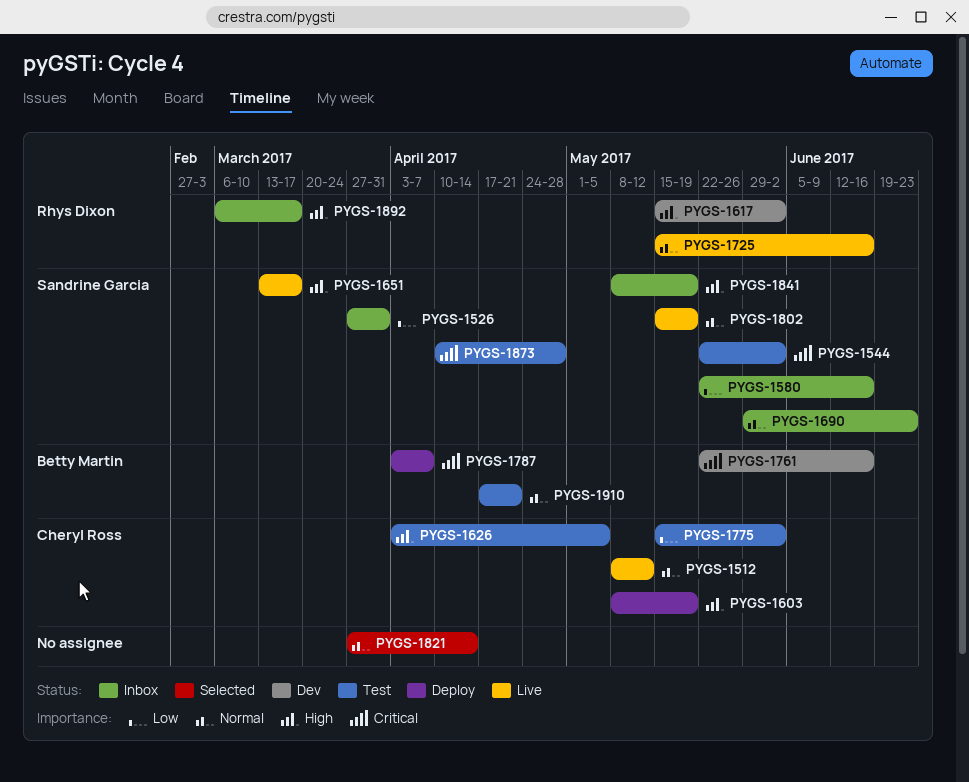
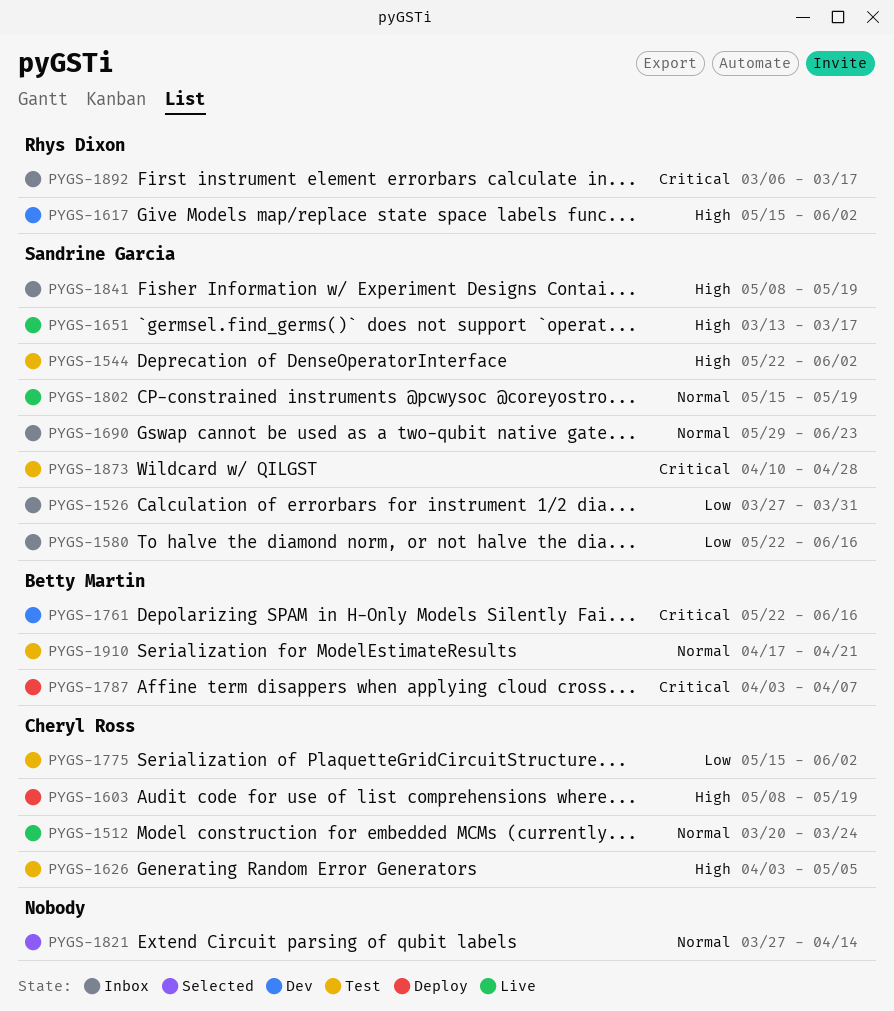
PYGS-1512, start: May 8 -> Mar 20
PYGS-1512, due: May 12 -> Mar 24
PYGS-1544, priority: Critical -> High
PYGS-1725: present -> none
PYGS-1892, priority: High -> Critical

